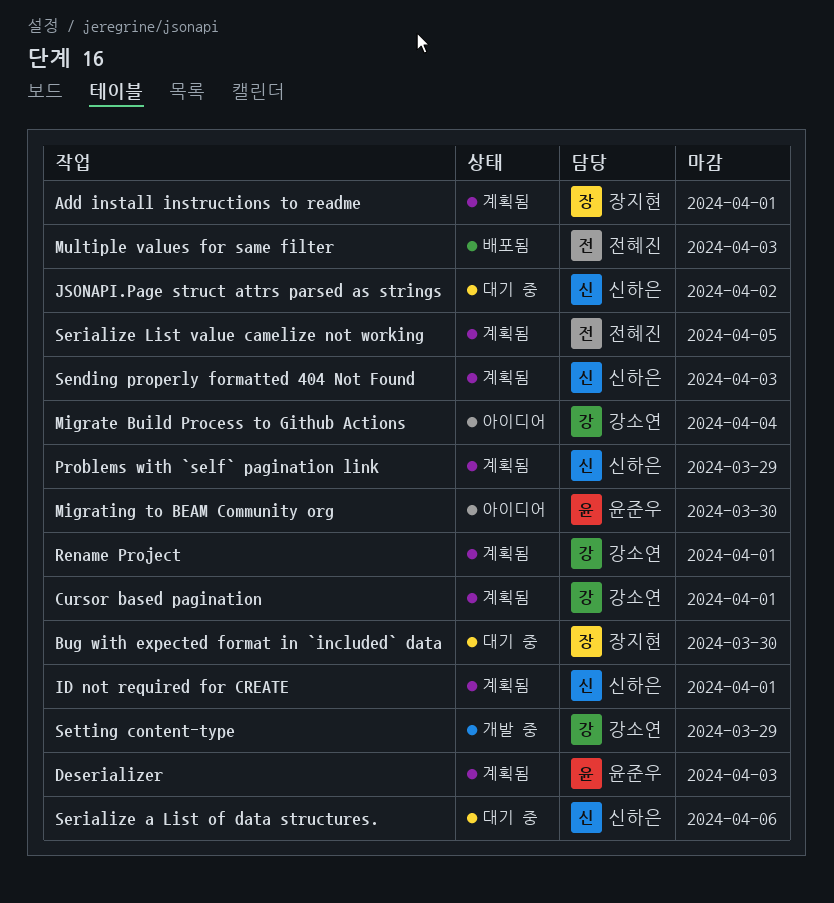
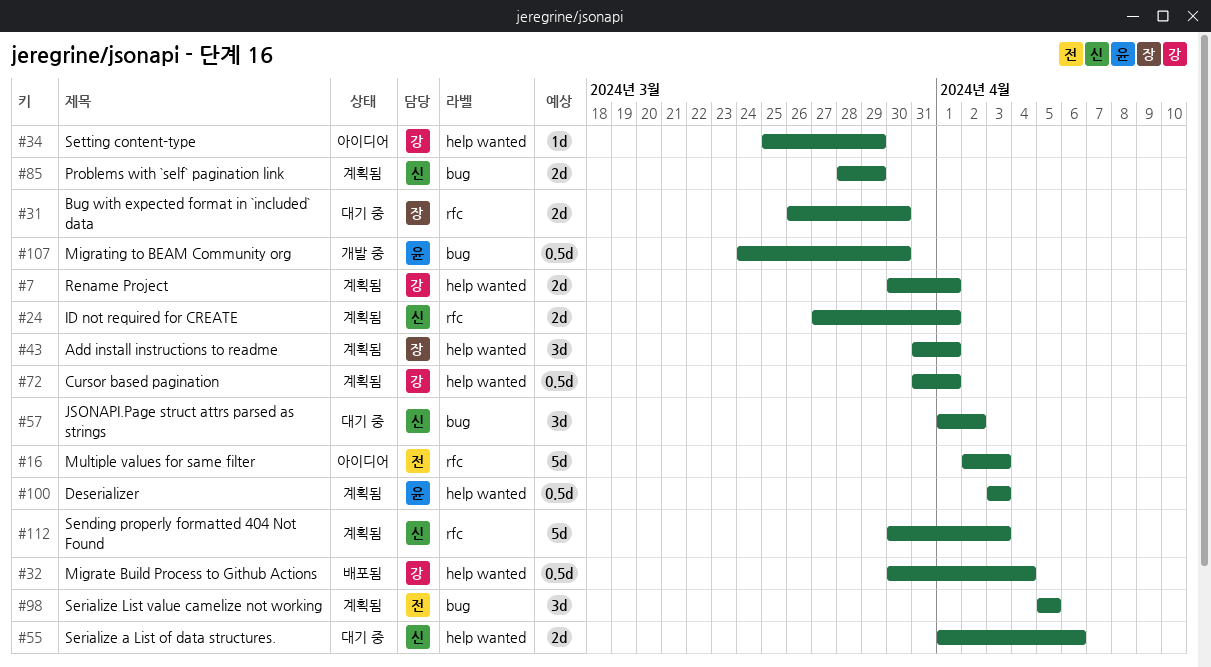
Migrate Build Process to Github Actions, status: 아이디어 -> 배포됨
Migrating to BEAM Community org, status: 아이디어 -> 개발 중
Multiple values for same filter, status: 배포됨 -> 아이디어
Setting content-type, status: 개발 중 -> 아이디어

